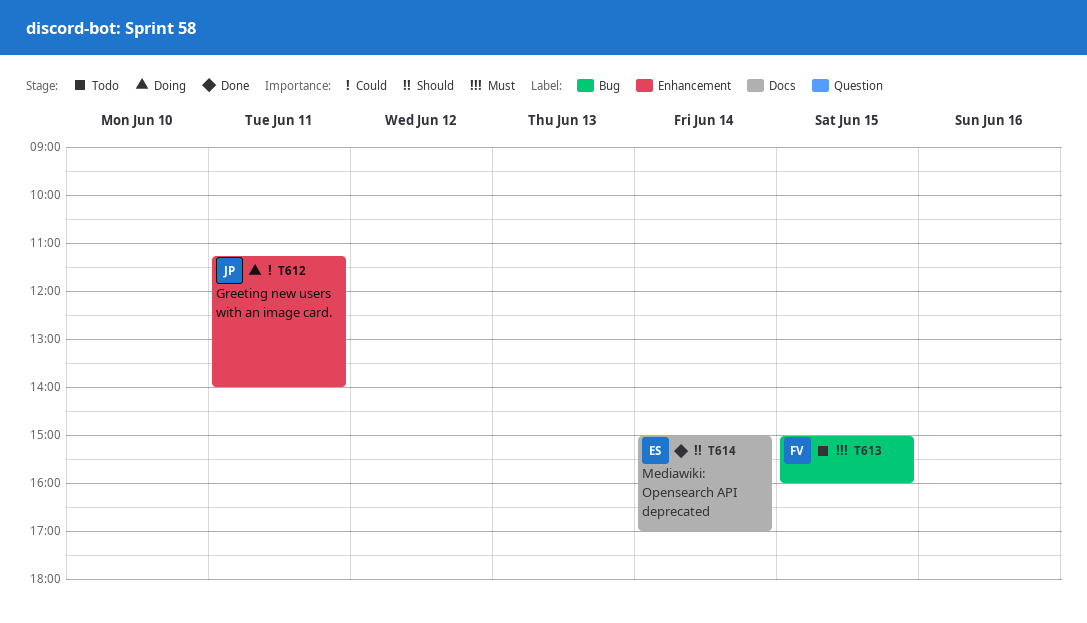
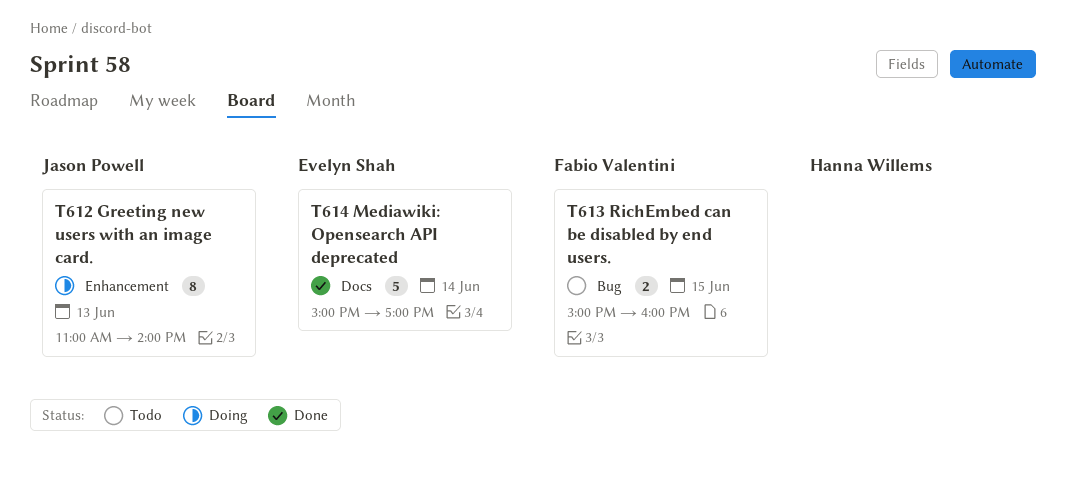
T612, day: Jun 11 -> Jun 13
T612, begins: 11:15 -> 11:00

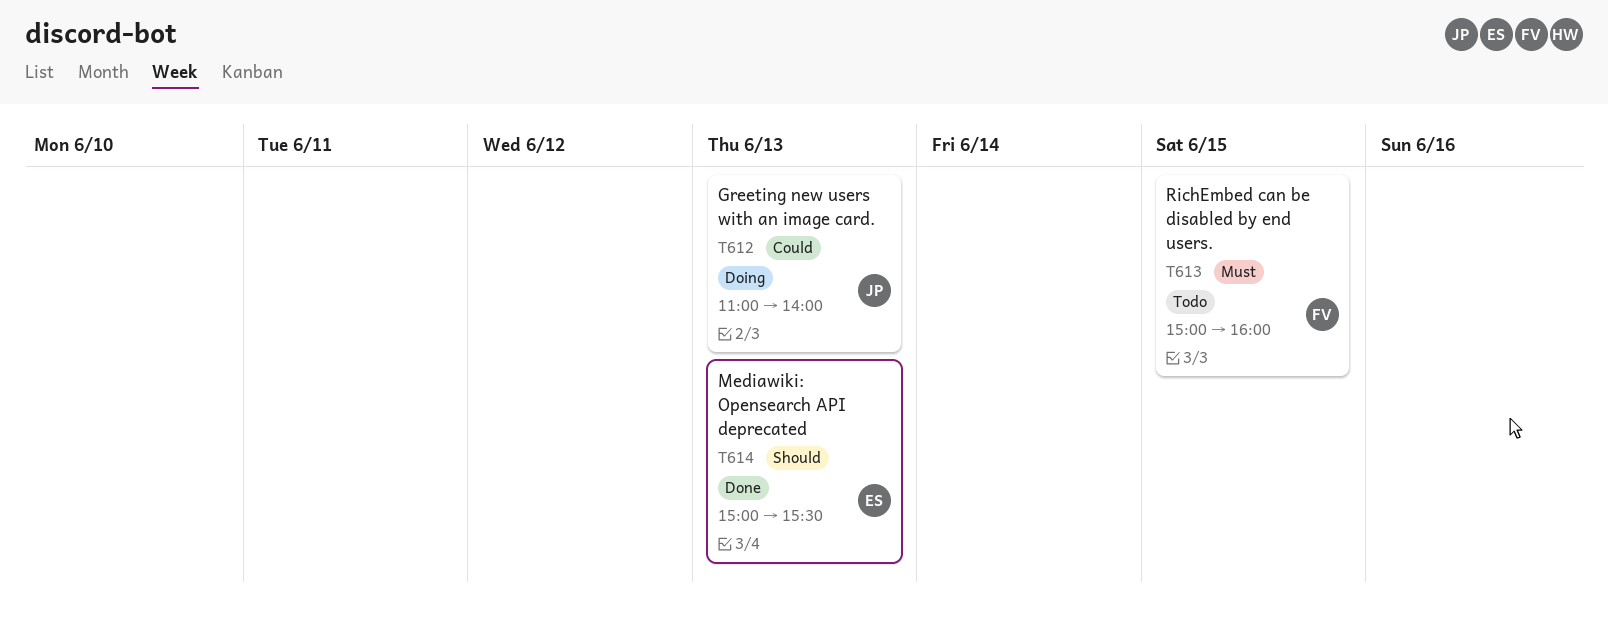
T614, day: Jun 14 -> Jun 13
T614, ends: 17:00 -> 15:30

